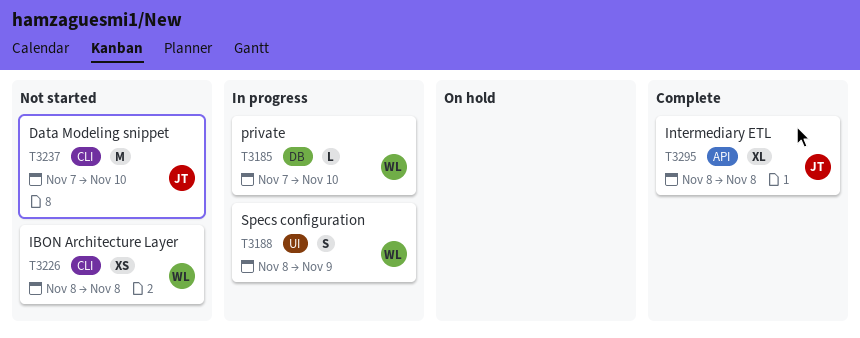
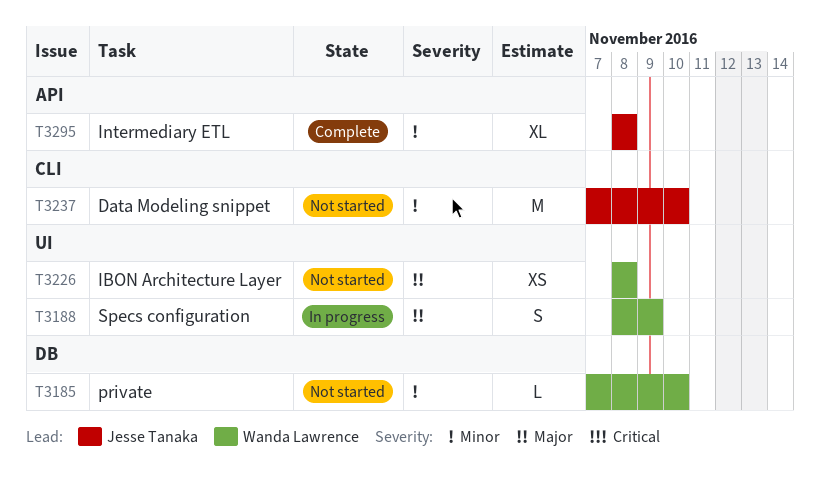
T3185, status: In progress -> Not started
T3226, label: CLI -> UI

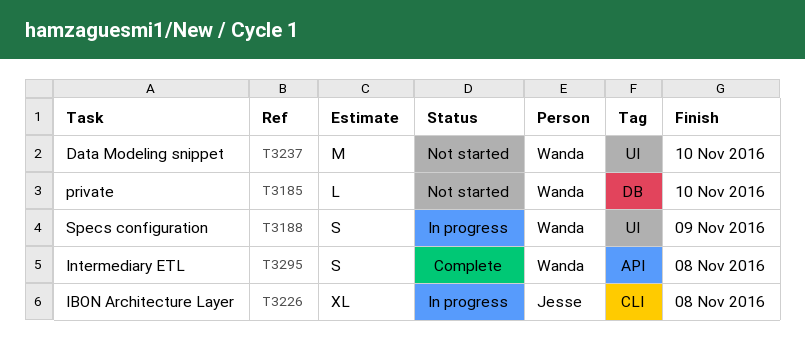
T3226, status: Not started -> In progress
T3226, owner: Wanda Lawrence -> Jesse Tanaka
T3226, label: UI -> CLI
T3226, estimate: XS -> XL
T3237, owner: Jesse Tanaka -> Wanda Lawrence
T3237, label: CLI -> UI
T3295, owner: Jesse Tanaka -> Wanda Lawrence
T3295, estimate: XL -> S

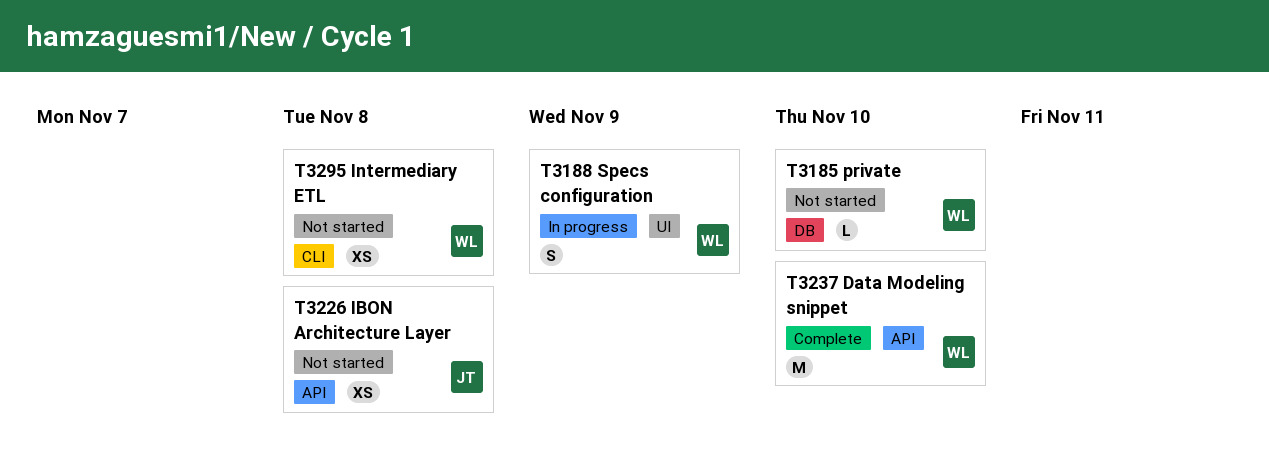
T3226, status: In progress -> Not started
T3226, label: CLI -> API
T3226, estimate: XL -> XS
T3237, status: Not started -> Complete
T3237, label: UI -> API
T3295, status: Complete -> Not started
T3295, label: API -> CLI
T3295, estimate: S -> XS

